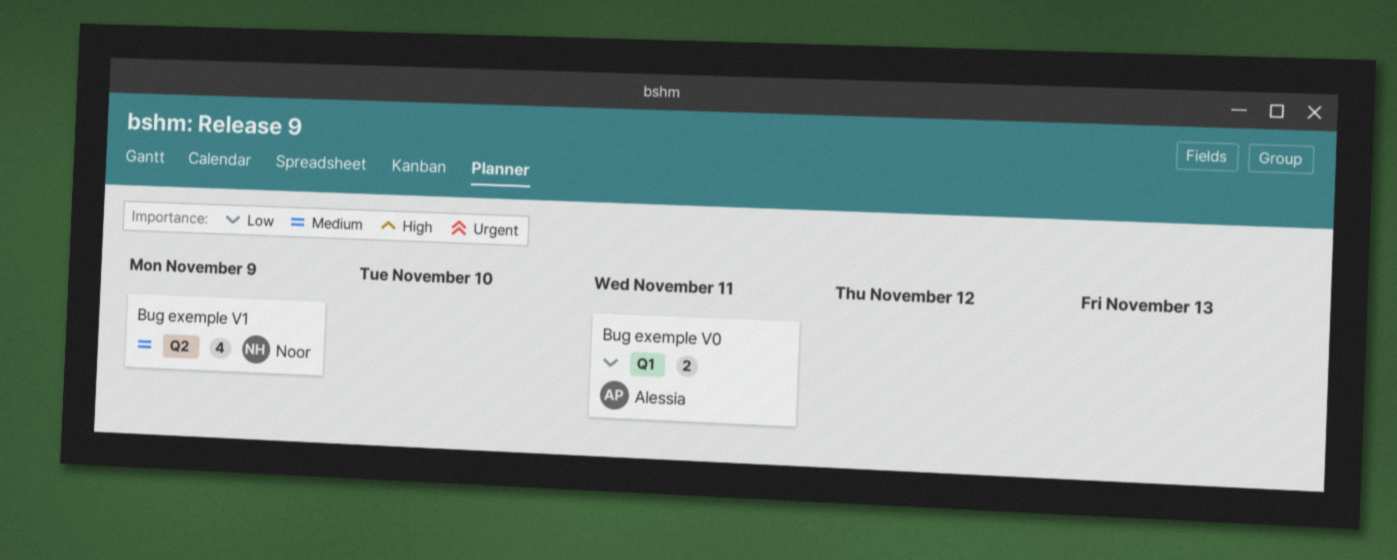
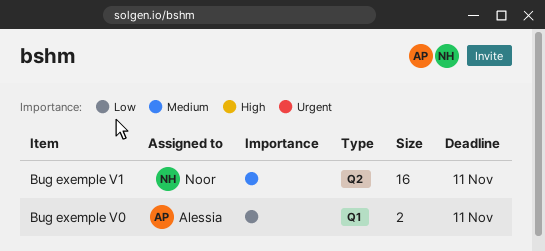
Bug exemple V1, estimate: 4 -> 16
Bug exemple V1, due: Nov 9 -> Nov 11

